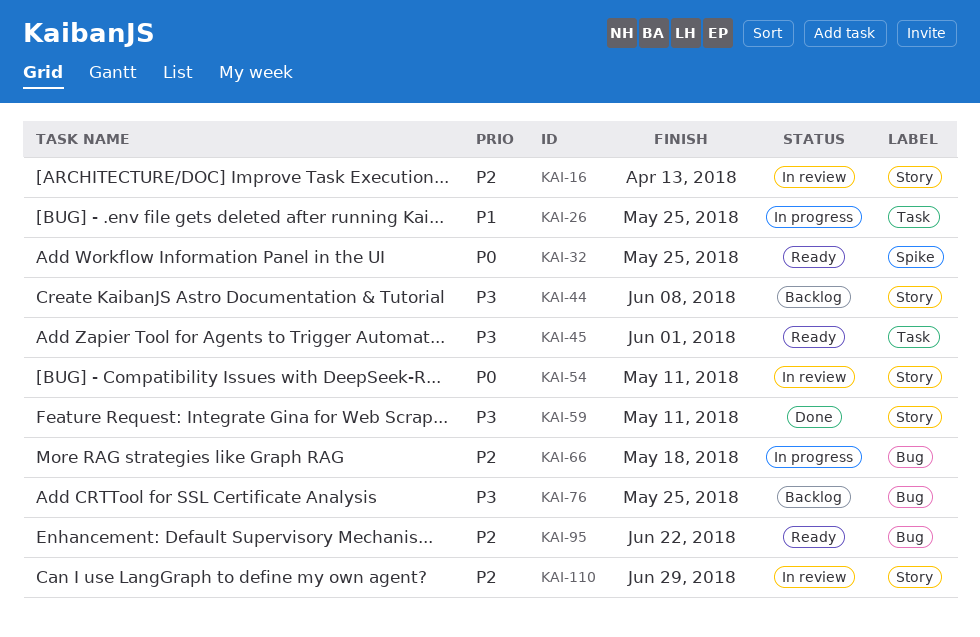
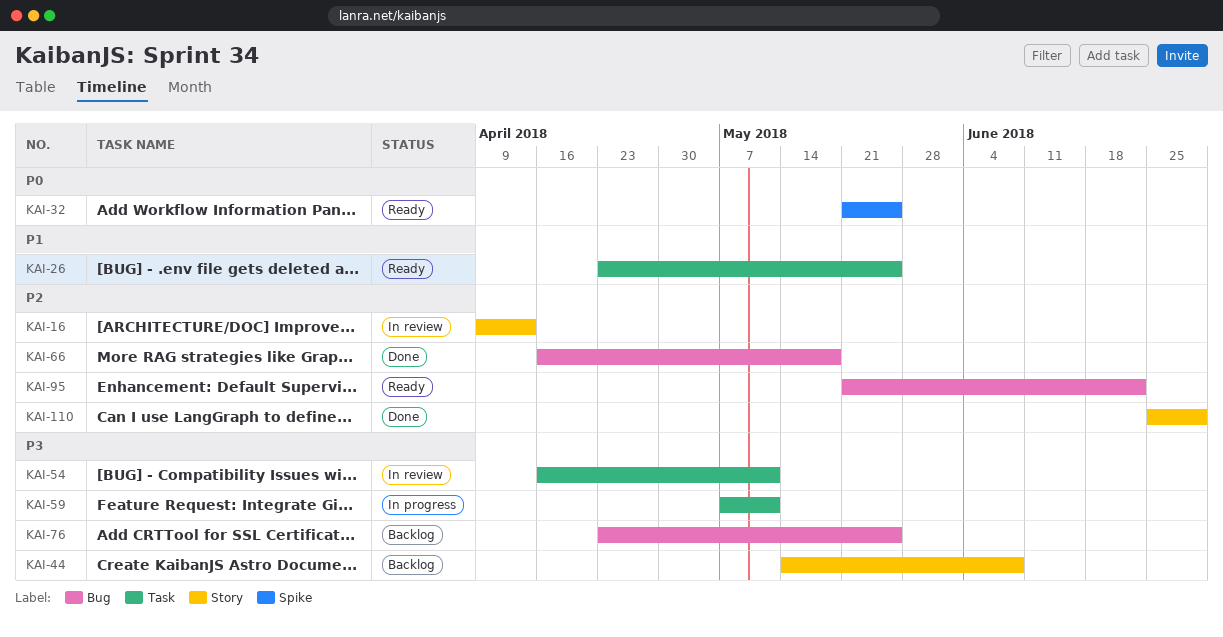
KAI-26, status: In progress -> Ready
KAI-45: present -> none
KAI-54, priority: P0 -> P3
KAI-54, label: Story -> Task
KAI-59, status: Done -> In progress
KAI-59, label: Story -> Task
KAI-66, status: In progress -> Done
KAI-110, status: In review -> Done

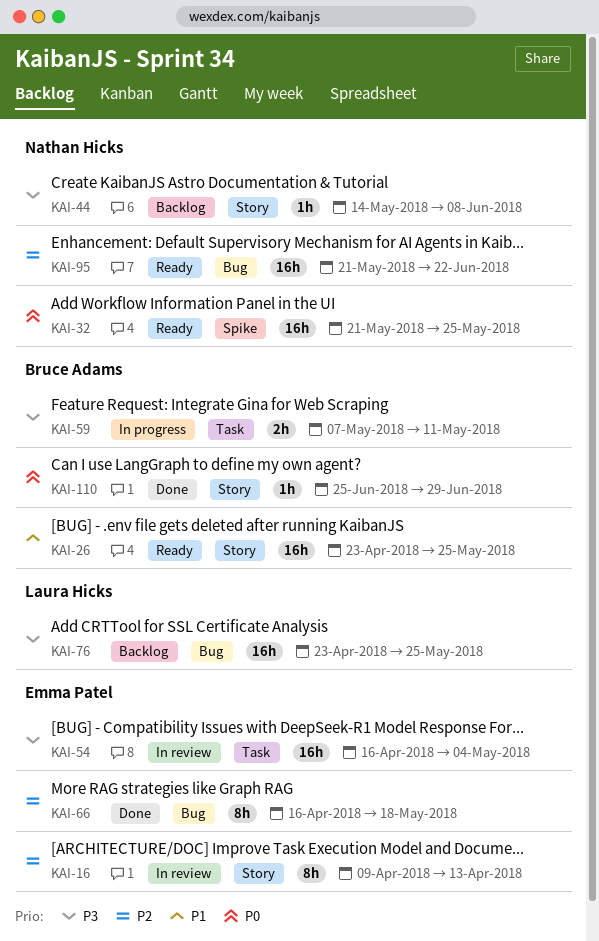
KAI-26, label: Task -> Story
KAI-54, due: May 11 -> May 4
KAI-110, priority: P2 -> P0

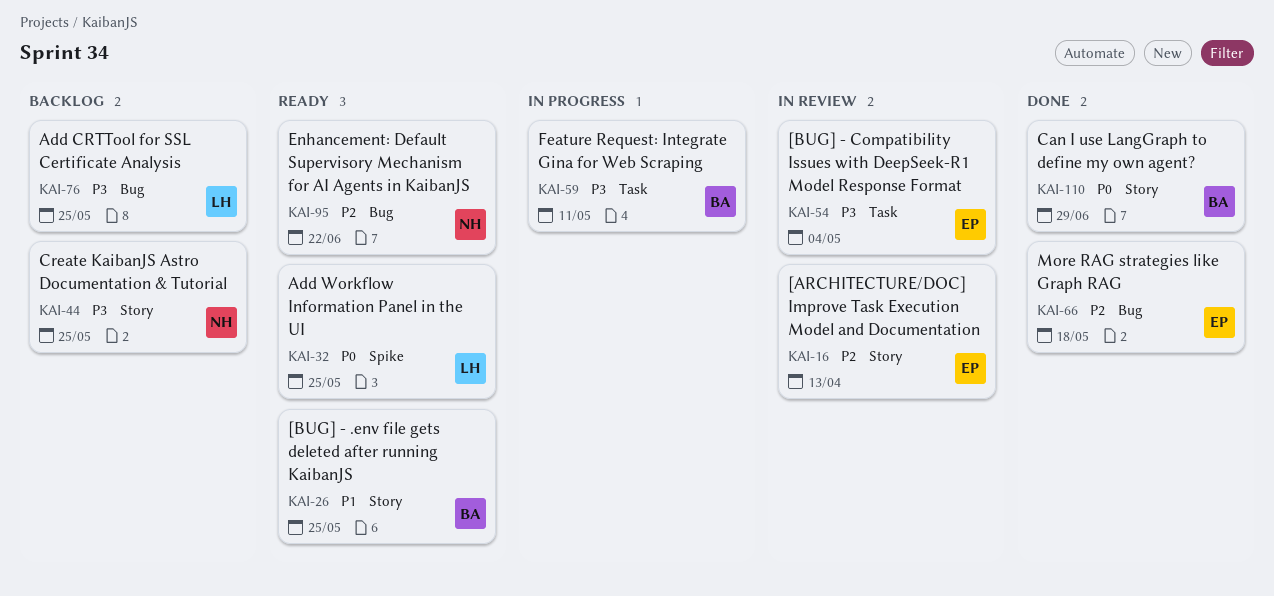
KAI-32, owner: Nathan Hicks -> Laura Hicks
KAI-44, due: Jun 8 -> May 25

